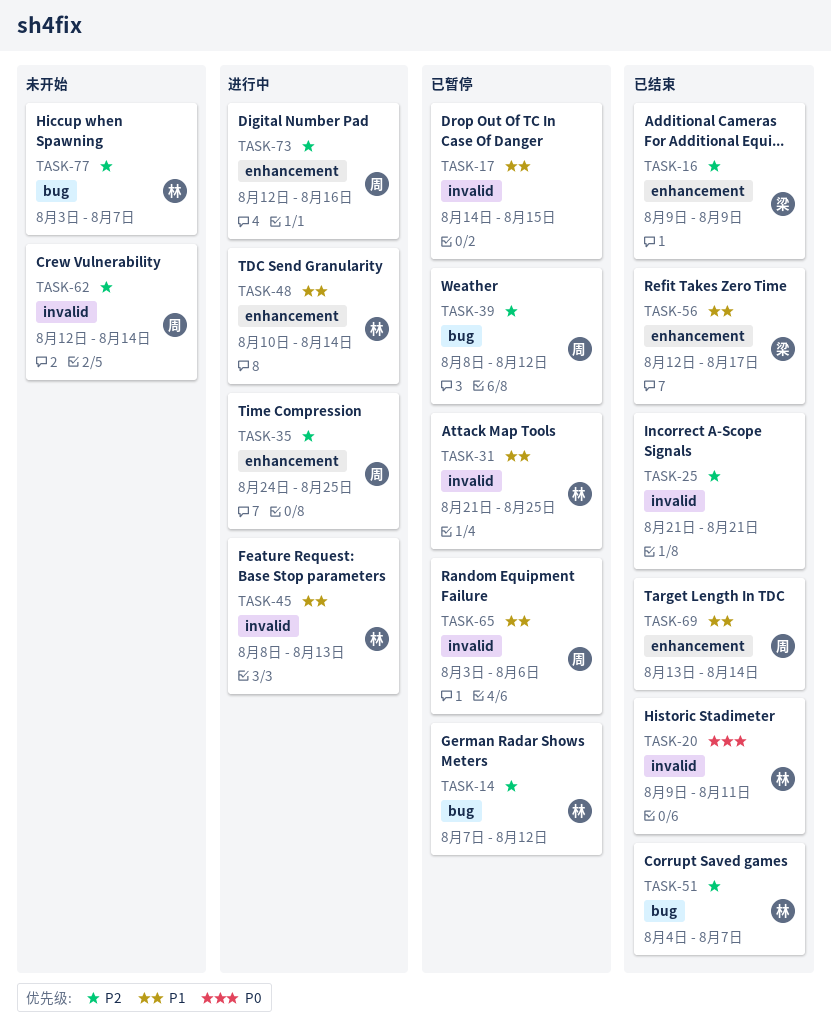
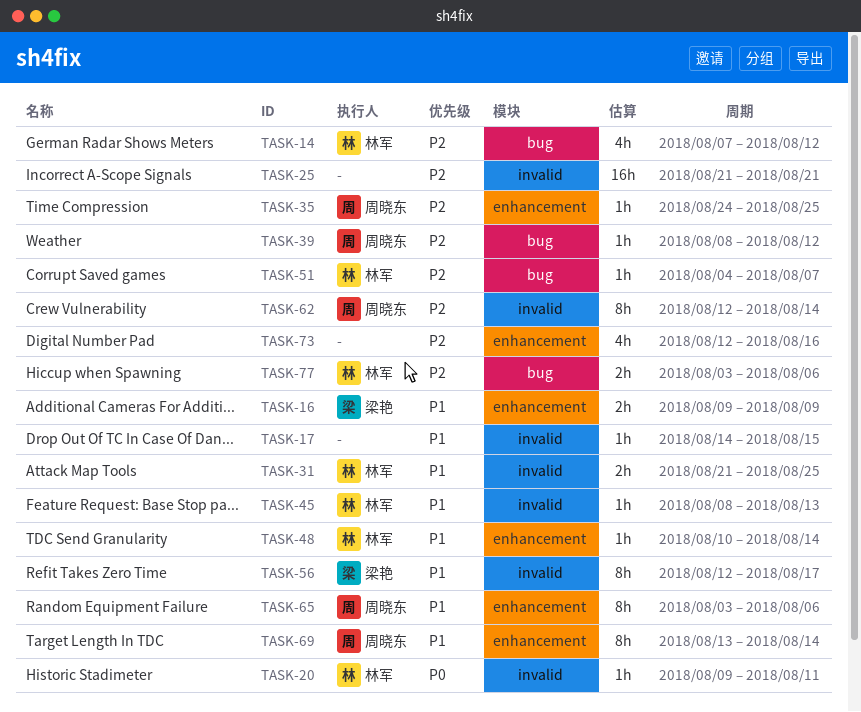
TASK-16, priority: P2 -> P1
TASK-56, label: enhancement -> invalid
TASK-65, label: invalid -> enhancement
TASK-73, owner: 周晓东 -> none
TASK-77, due: Aug 7 -> Aug 6

